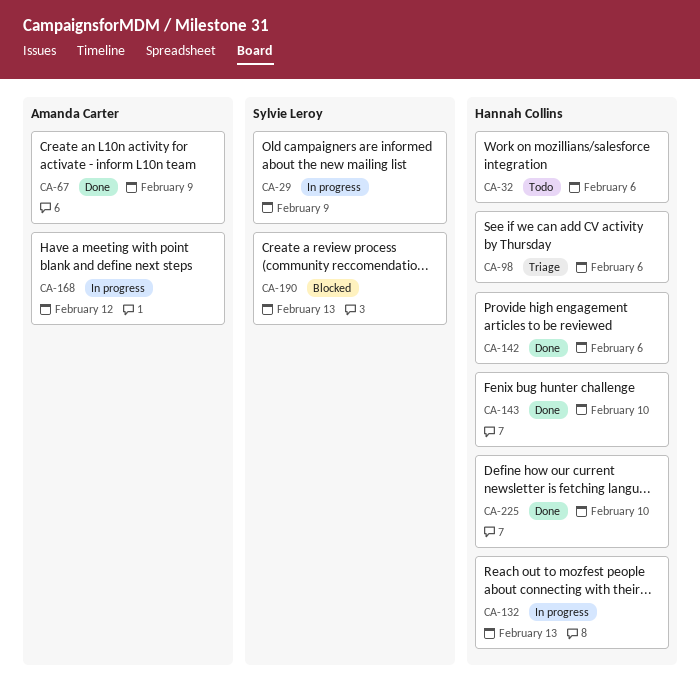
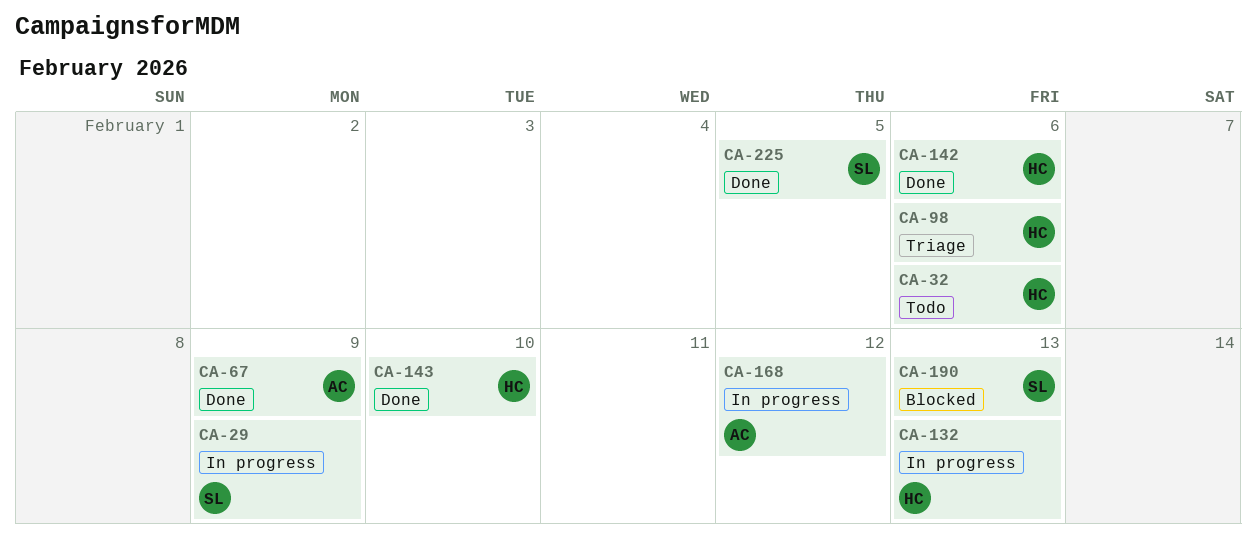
CA-225, owner: Hannah Collins -> Sylvie Leroy
CA-225, due: Feb 10 -> Feb 5

